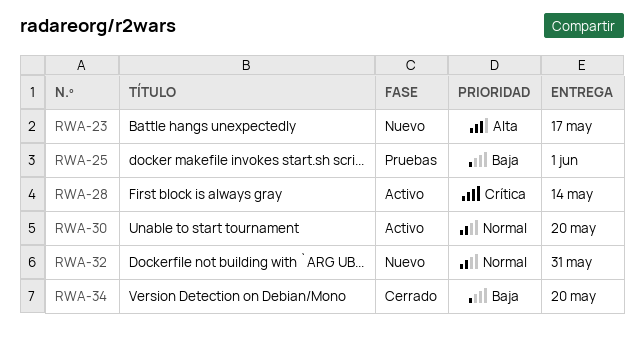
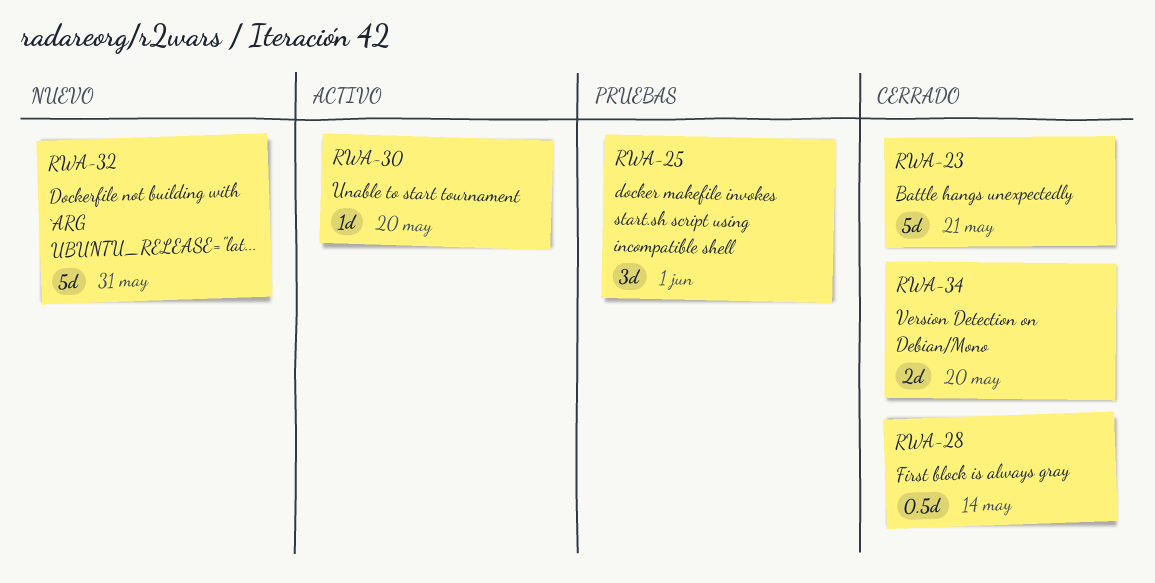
RWA-23, status: Nuevo -> Cerrado
RWA-23, due: May 17 -> May 21
RWA-28, status: Activo -> Cerrado

